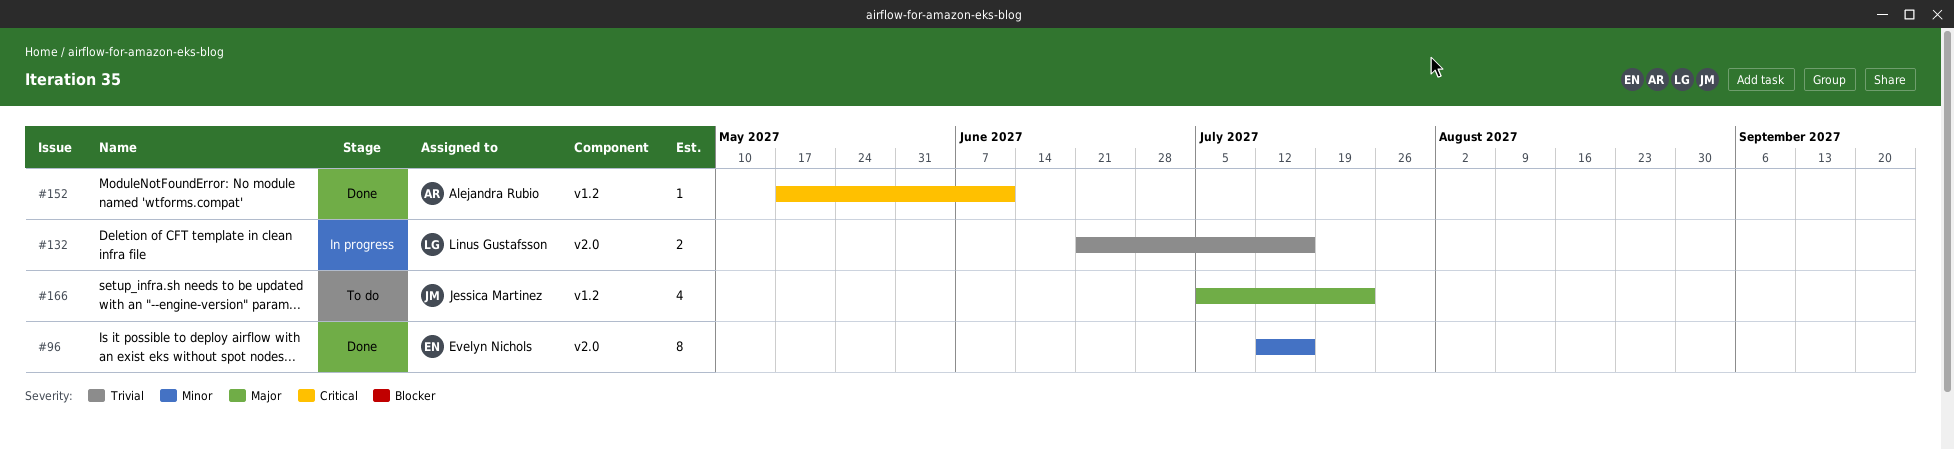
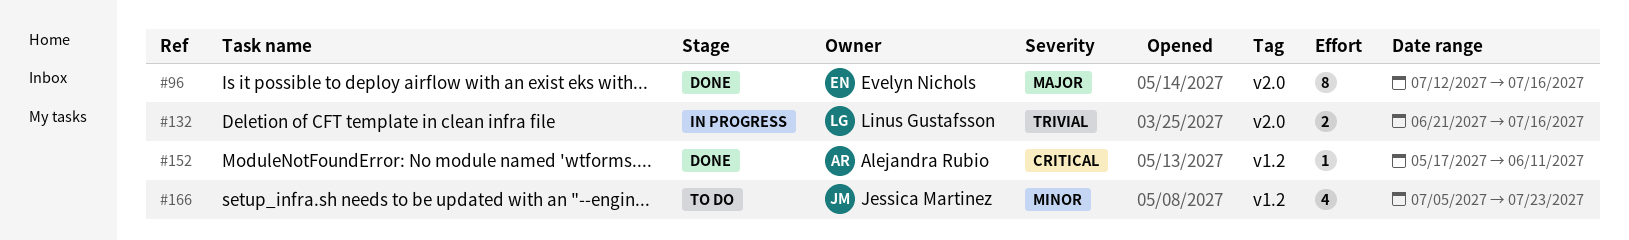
#96, priority: Minor -> Major
#166, priority: Major -> Minor

